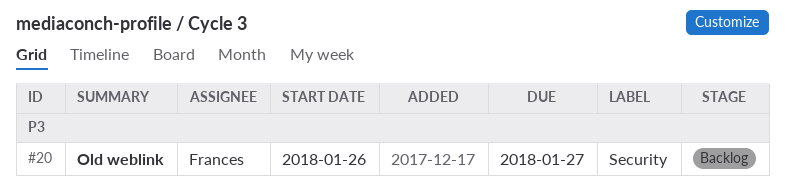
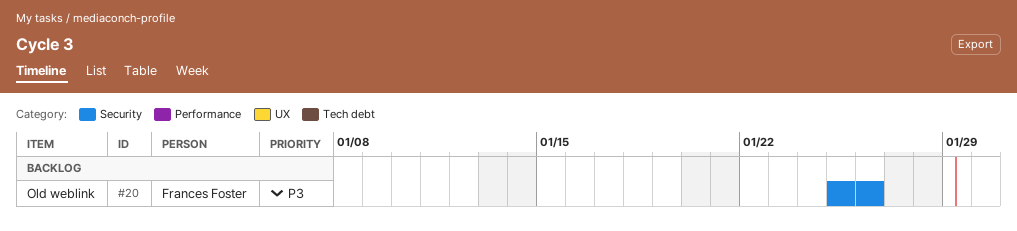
#20, start: Jan 26 -> Jan 25
#20, due: Jan 27 -> Jan 26

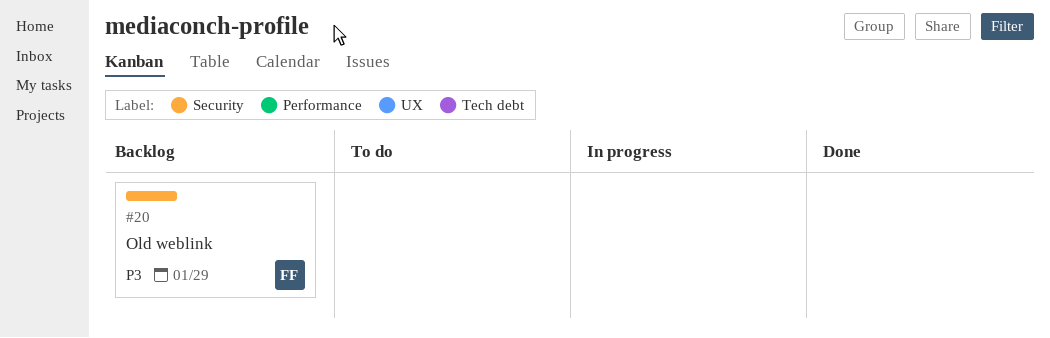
#20, due: Jan 26 -> Jan 29

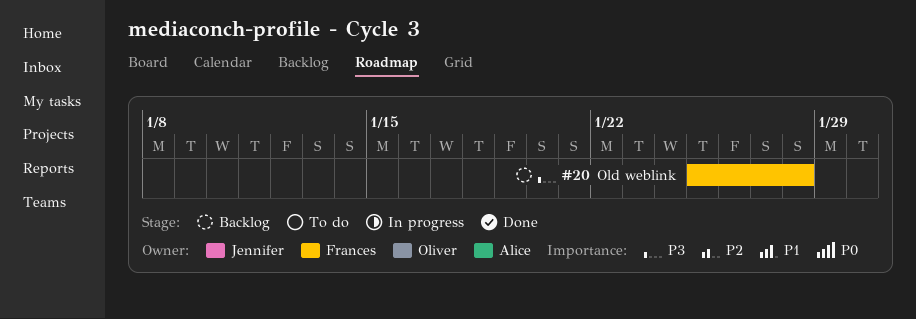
#20, due: Jan 29 -> Jan 28

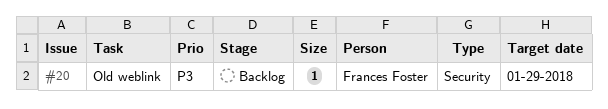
#20, due: Jan 28 -> Jan 29

